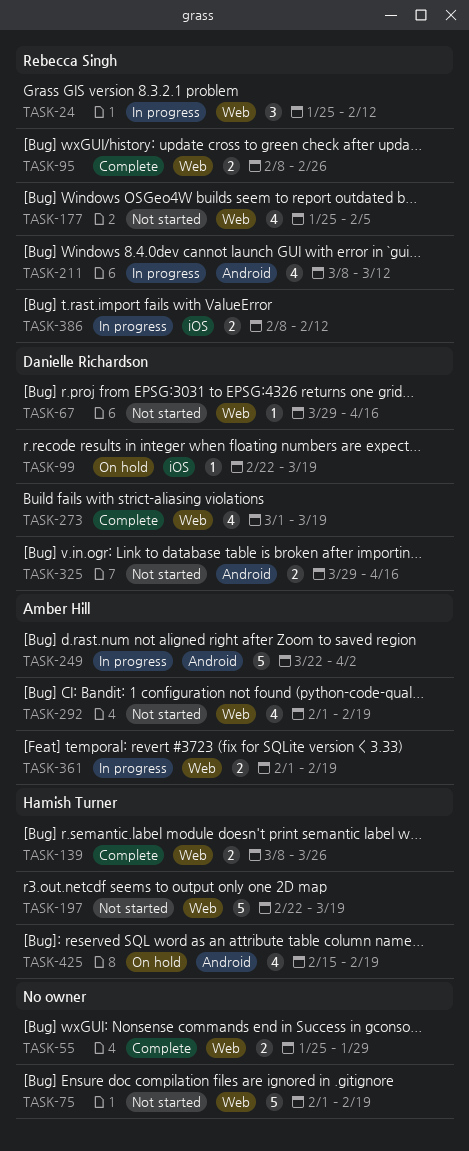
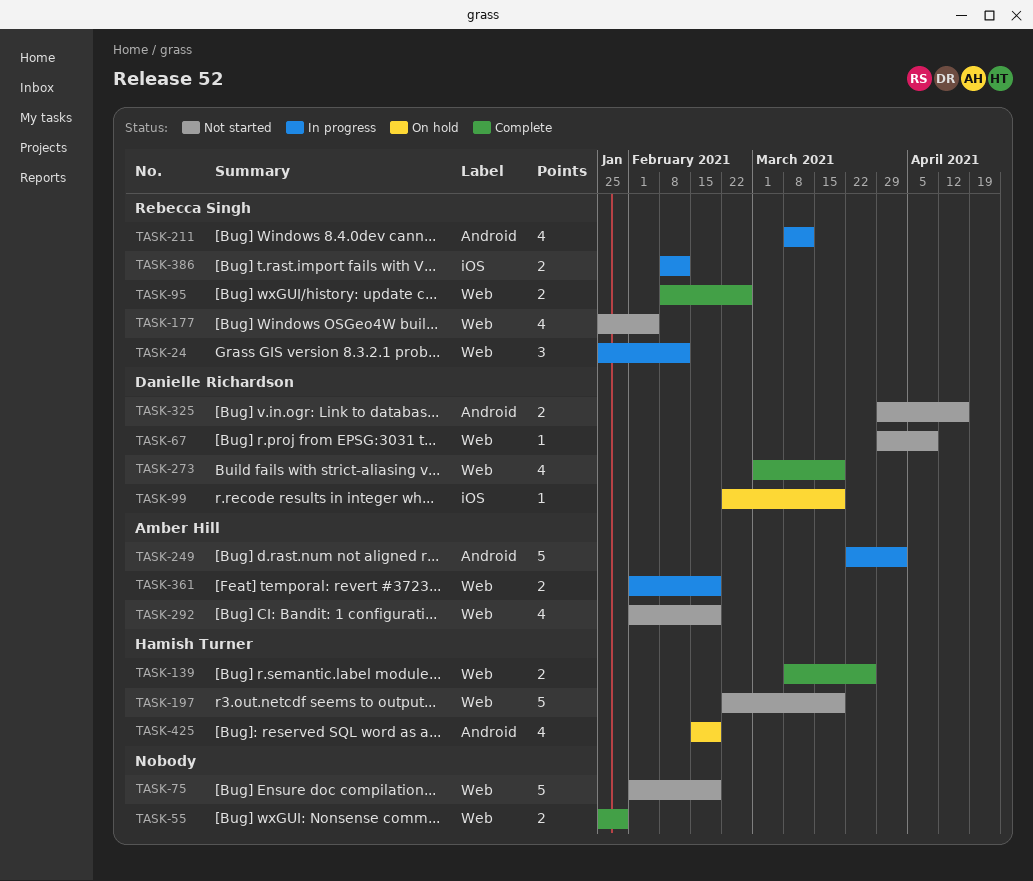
TASK-67, due: Apr 16 -> Apr 9

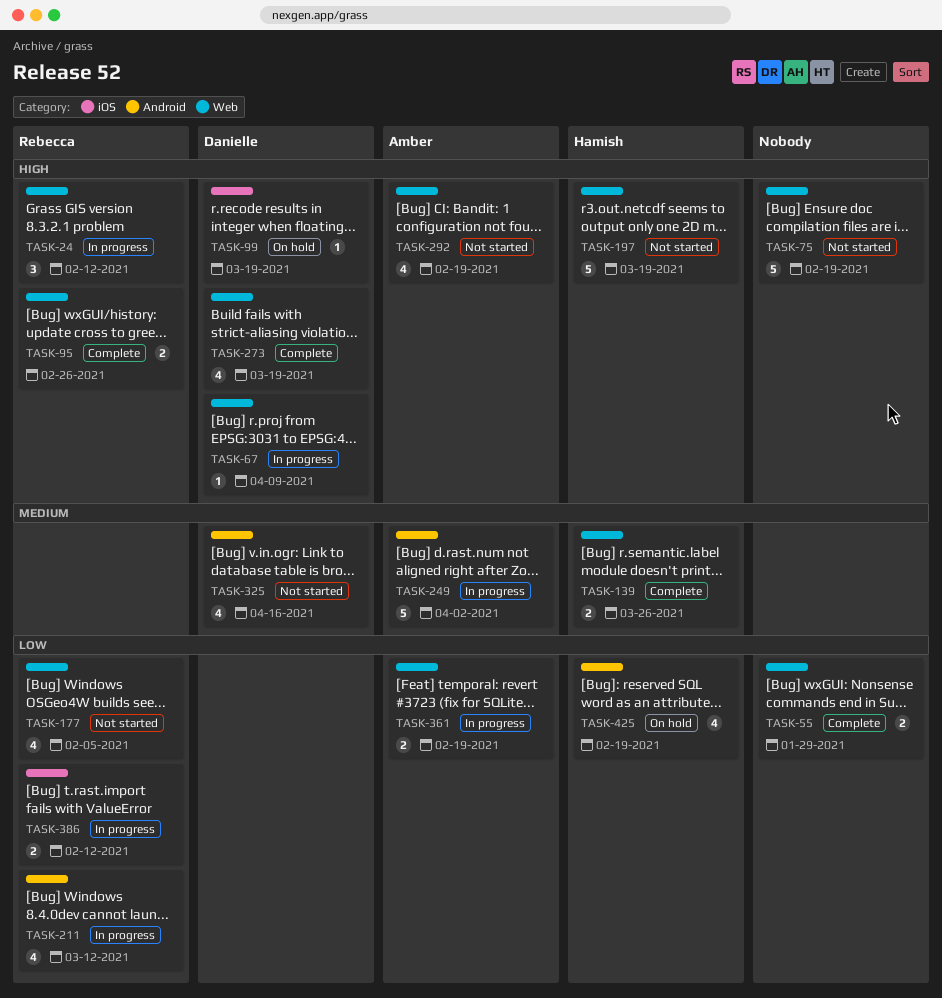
TASK-67, status: Not started -> In progress
TASK-325, estimate: 2 -> 4

